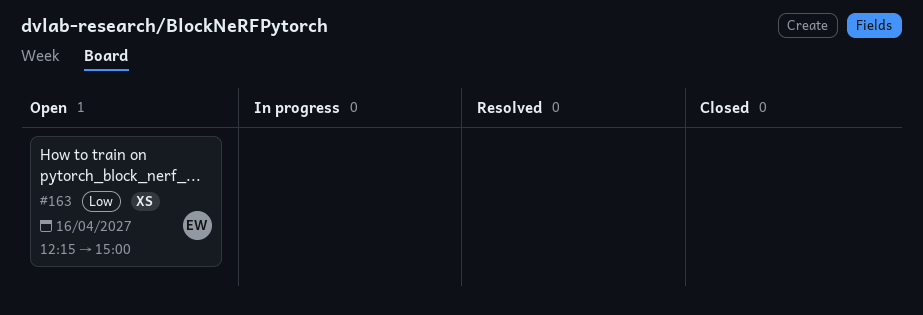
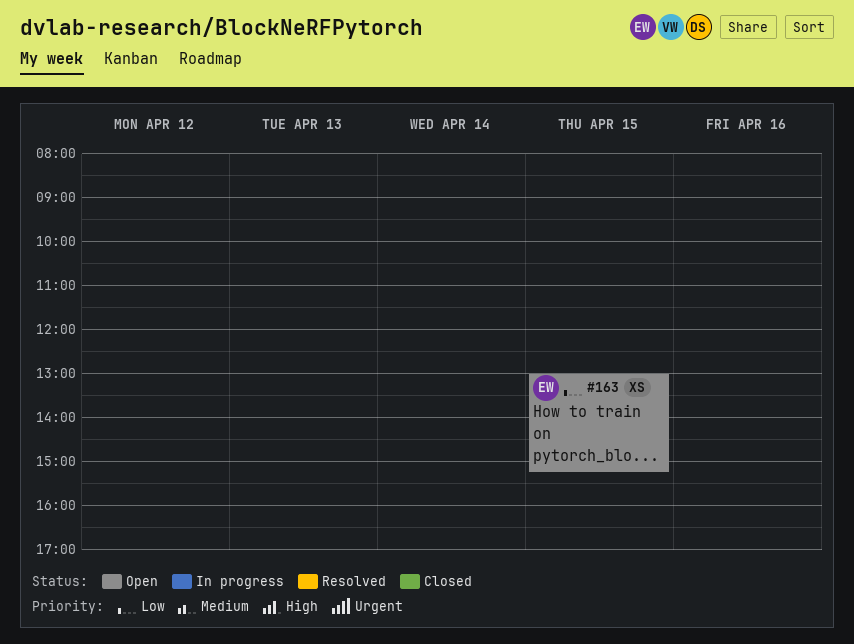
#163, day: Apr 16 -> Apr 15
#163, begins: 12:15 -> 13:00
#163, ends: 15:00 -> 15:15

